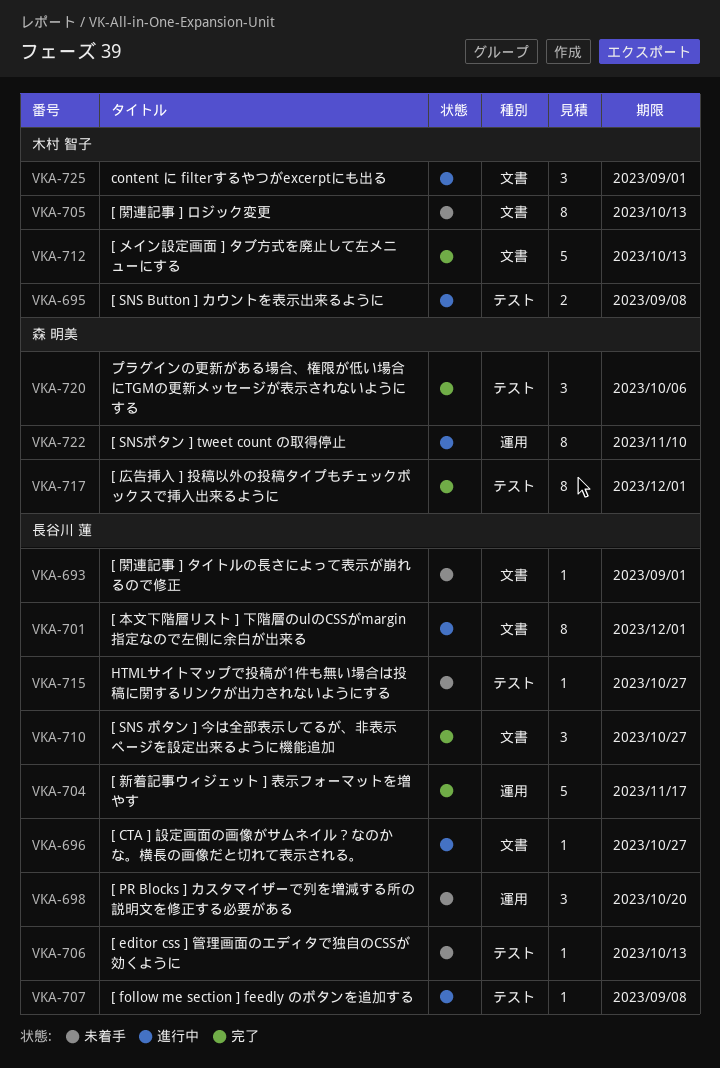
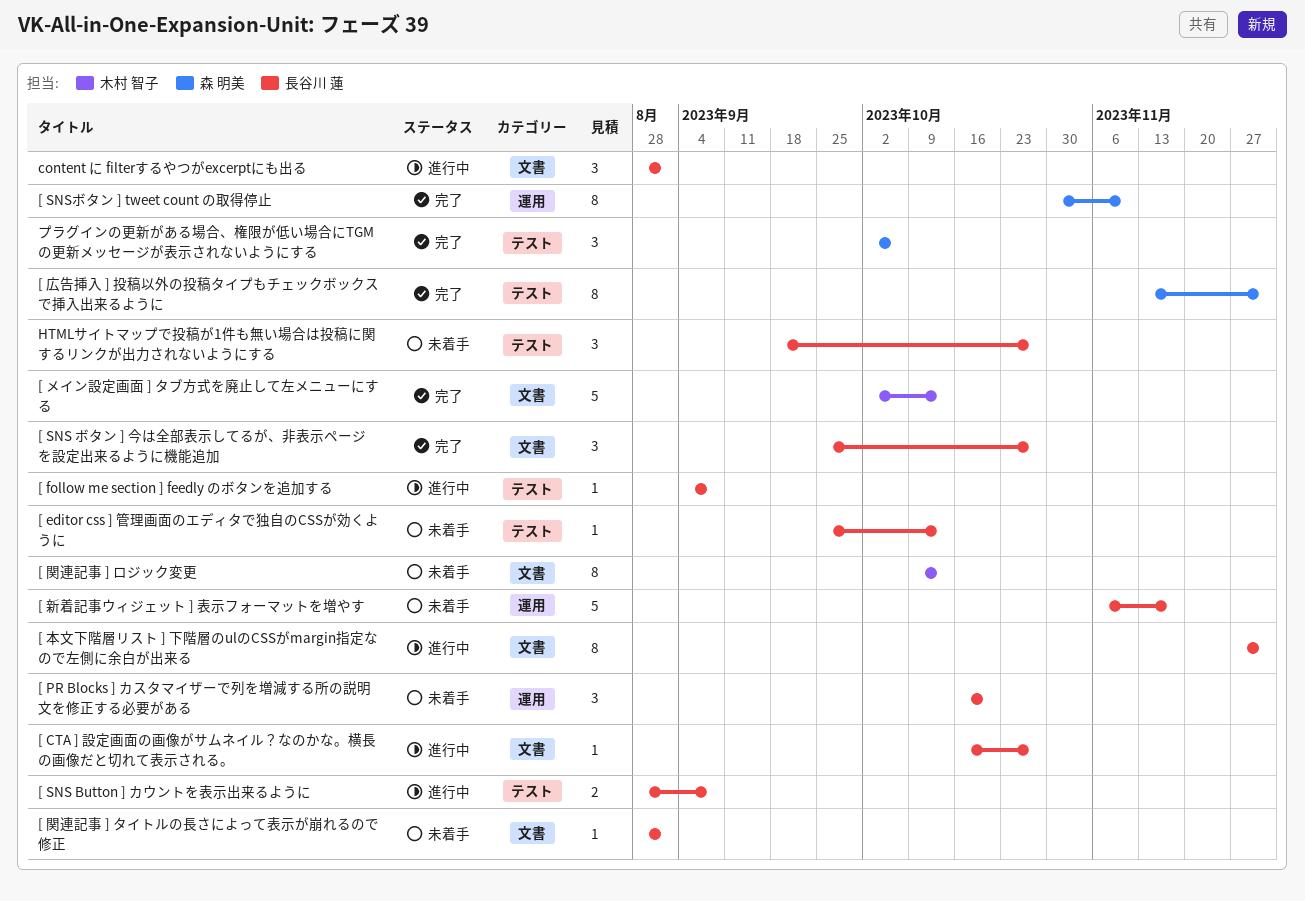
[ SNS Button ] カウントを表示出来るように, owner: 木村 智子 -> 長谷川 蓮
[ SNSボタン ] tweet count の取得停止, status: 進行中 -> 完了
[ 新着記事ウィジェット ] 表示フォーマットを増やす, status: 完了 -> 未着手
content に filterするやつがexcerptにも出る, owner: 木村 智子 -> 長谷川 蓮
HTMLサイトマップで投稿が1件も無い場合は投稿に関するリンクが出力されないようにする, estimate: 1 -> 3

